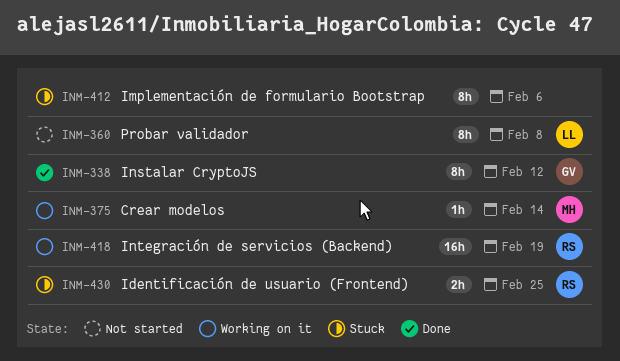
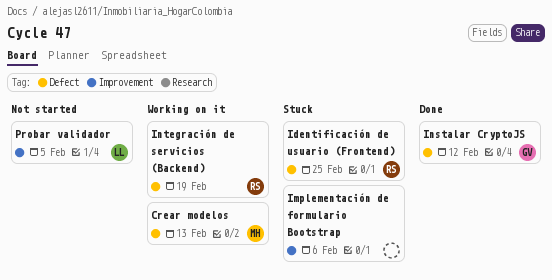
Crear modelos, due: Feb 14 -> Feb 13
Probar validador, due: Feb 8 -> Feb 5

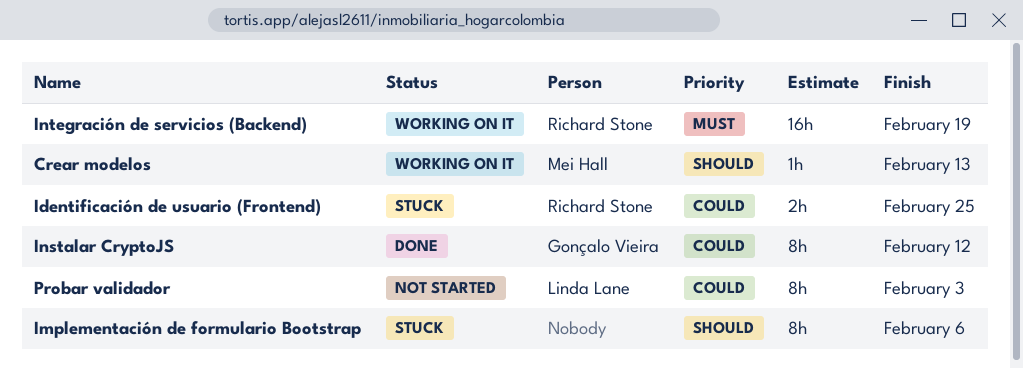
Probar validador, due: Feb 5 -> Feb 3

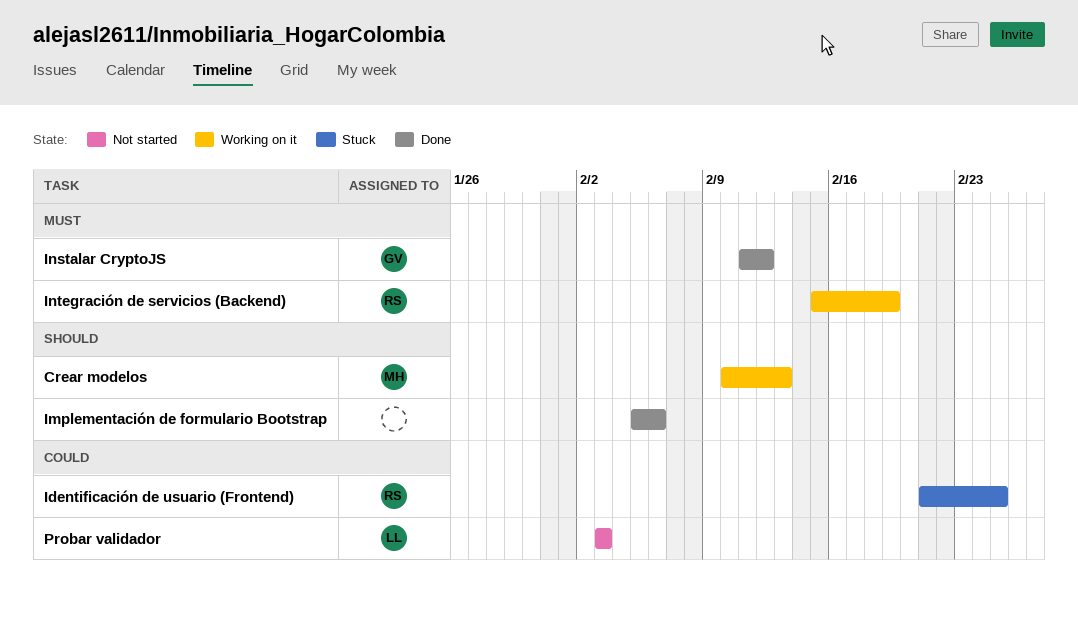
Implementación de formulario Bootstrap, status: Stuck -> Done
Instalar CryptoJS, priority: Could -> Must

